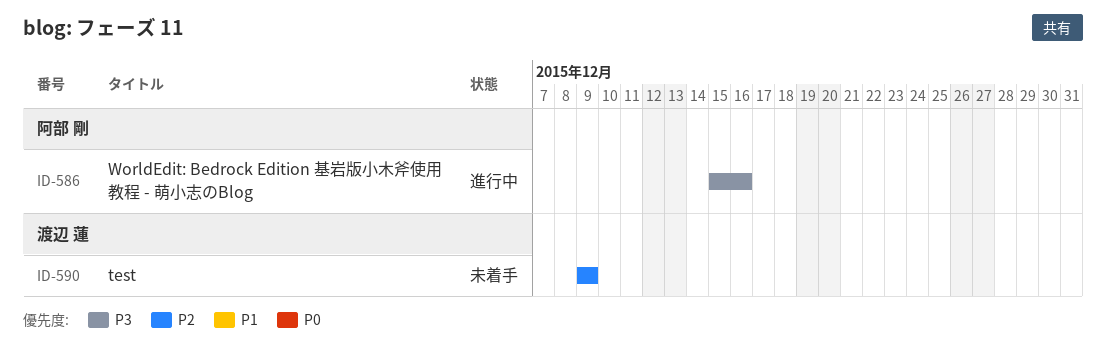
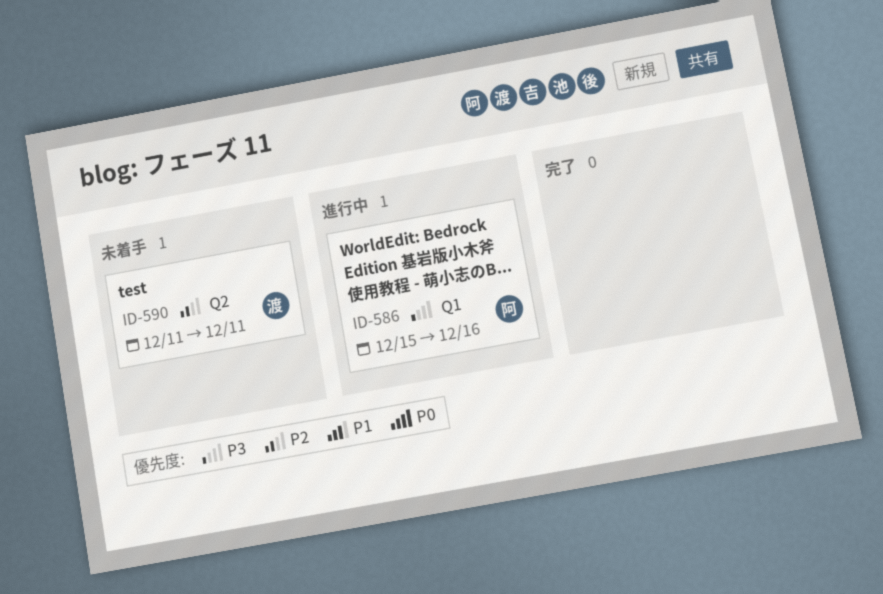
ID-590, start: Dec 9 -> Dec 11
ID-590, due: Dec 9 -> Dec 11

